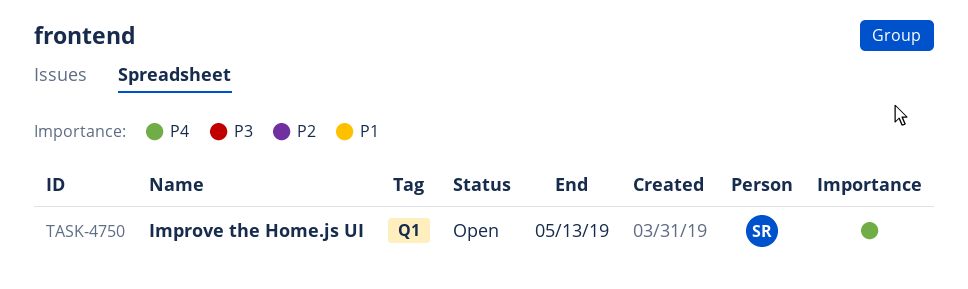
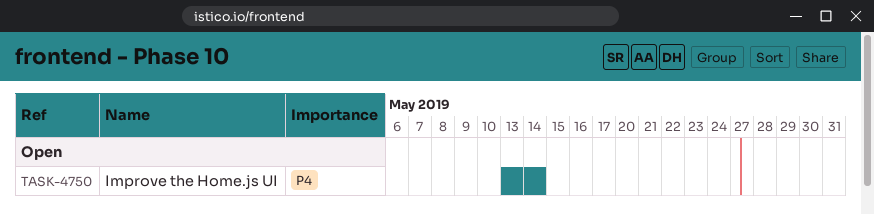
TASK-4750, due: May 13 -> May 14

